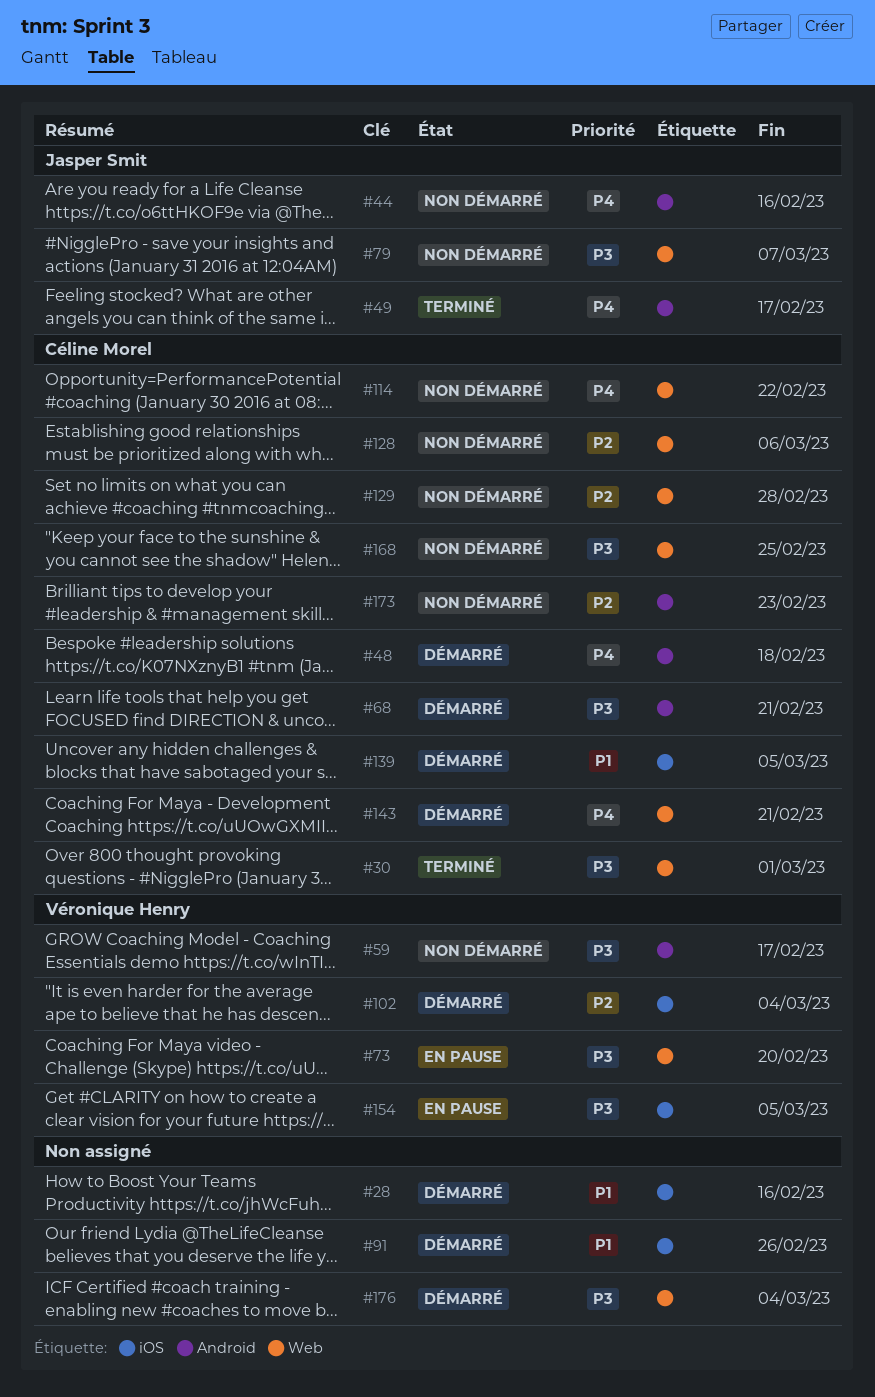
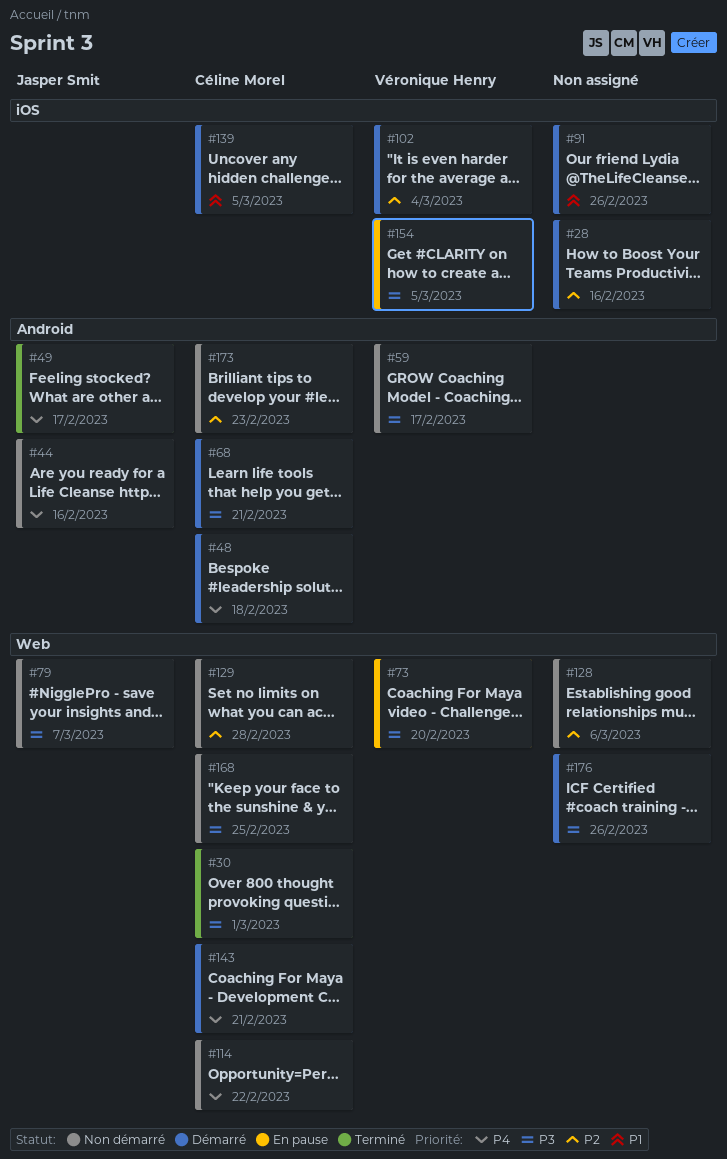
#28, priority: P1 -> P2
#128, owner: Céline Morel -> none
#176, due: Mar 4 -> Feb 26

